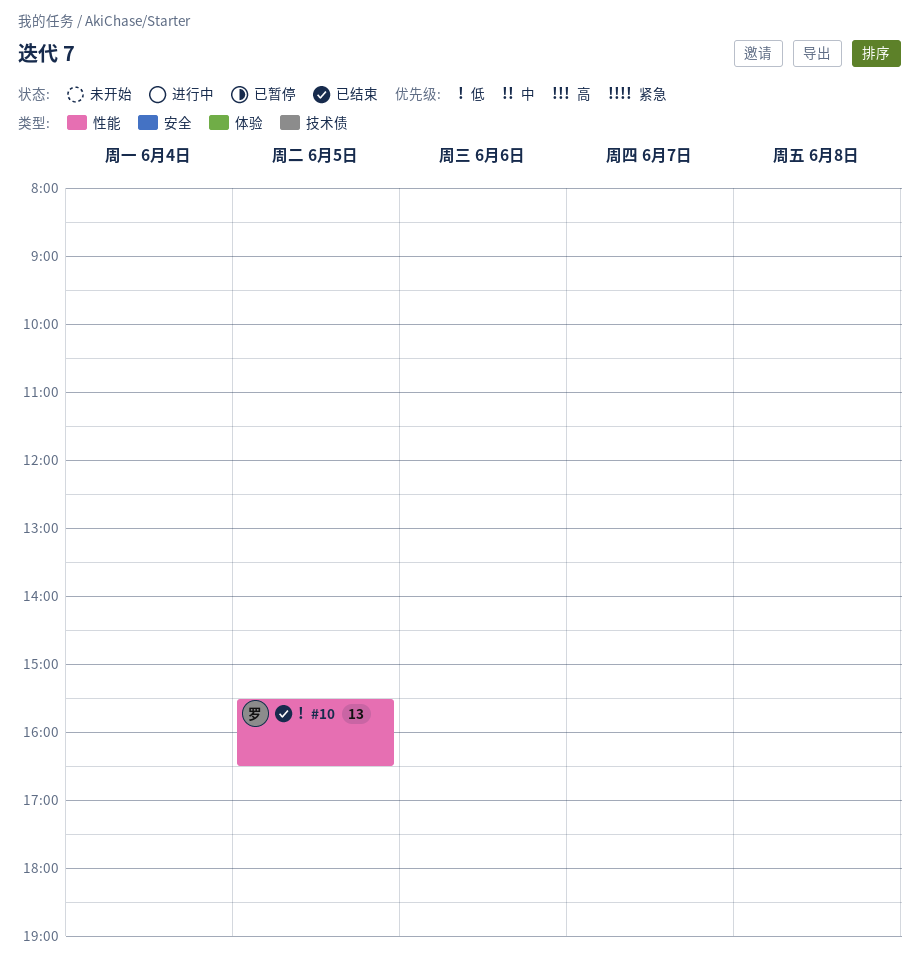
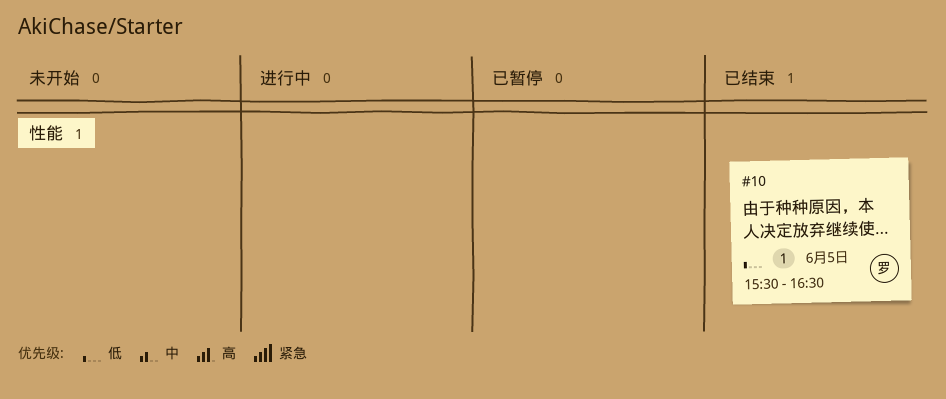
#10, estimate: 13 -> 1

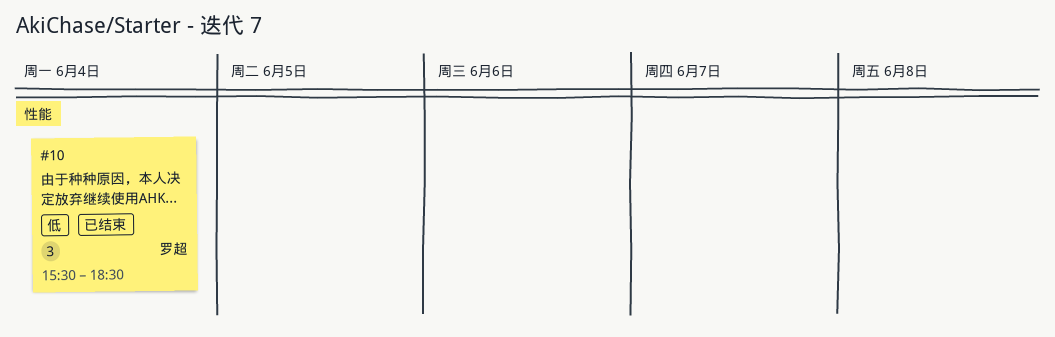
#10, estimate: 1 -> 3
#10, day: Jun 5 -> Jun 4
#10, ends: 16:30 -> 18:30

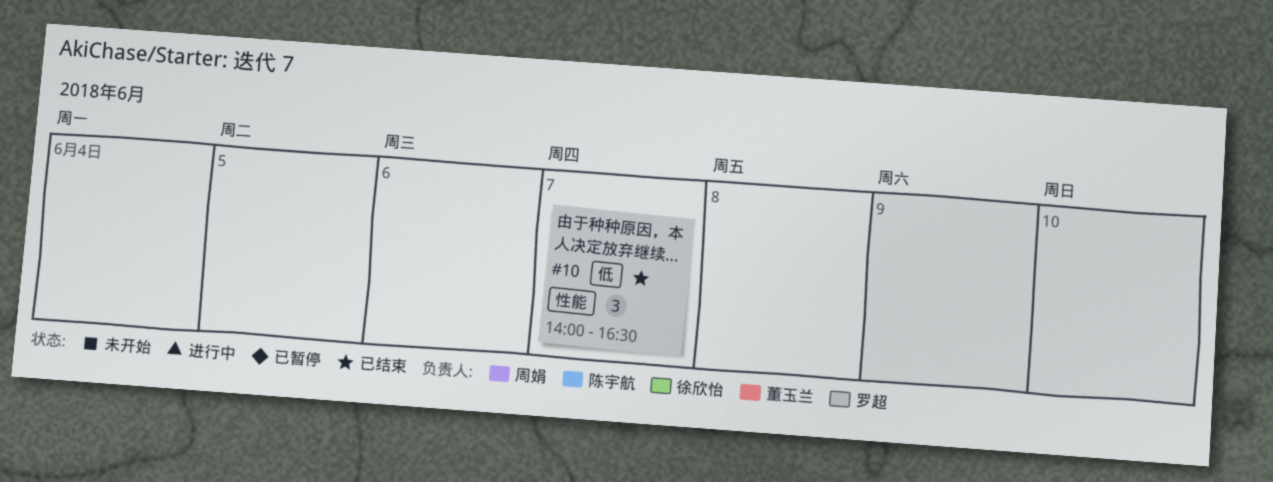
#10, day: Jun 4 -> Jun 7
#10, begins: 15:30 -> 14:00
#10, ends: 18:30 -> 16:30

